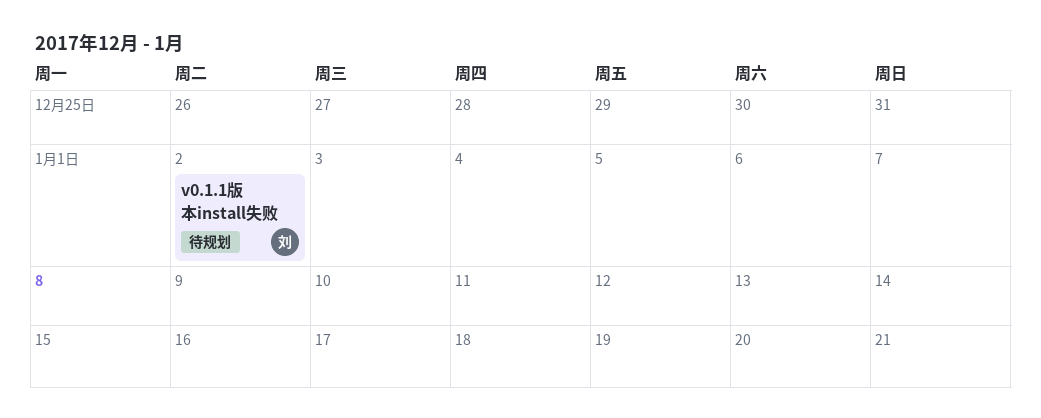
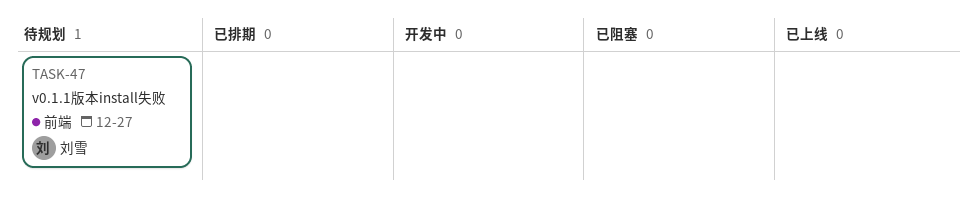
v0.1.1版本install失败, due: Jan 2 -> Dec 27

